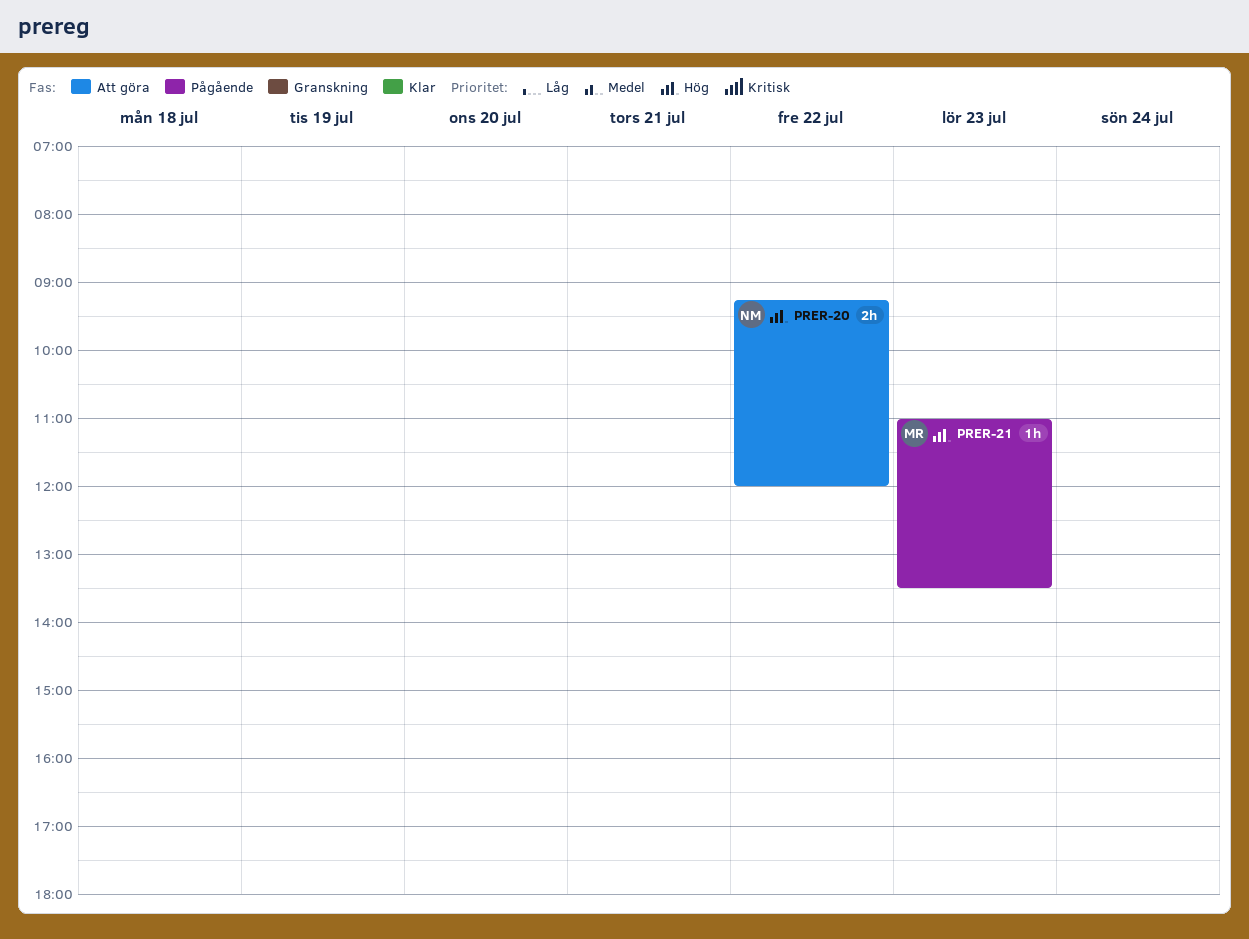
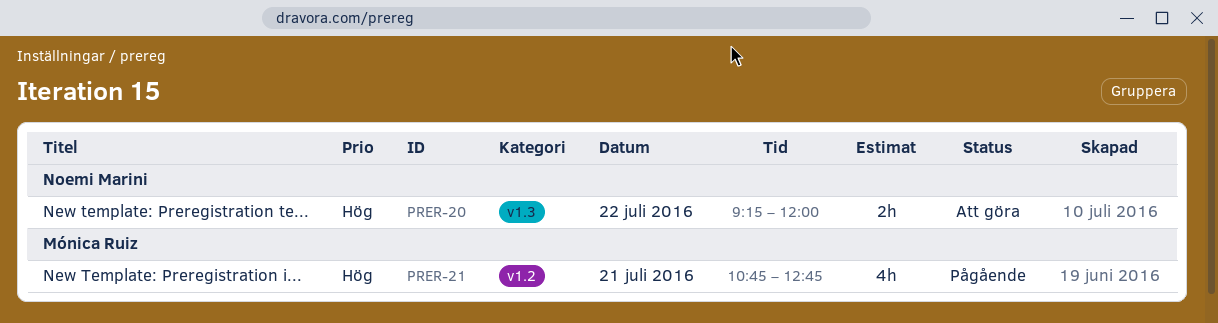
PRER-21, estimate: 1h -> 4h
PRER-21, day: Jul 23 -> Jul 21
PRER-21, begins: 11:00 -> 10:45
PRER-21, ends: 13:30 -> 12:45

